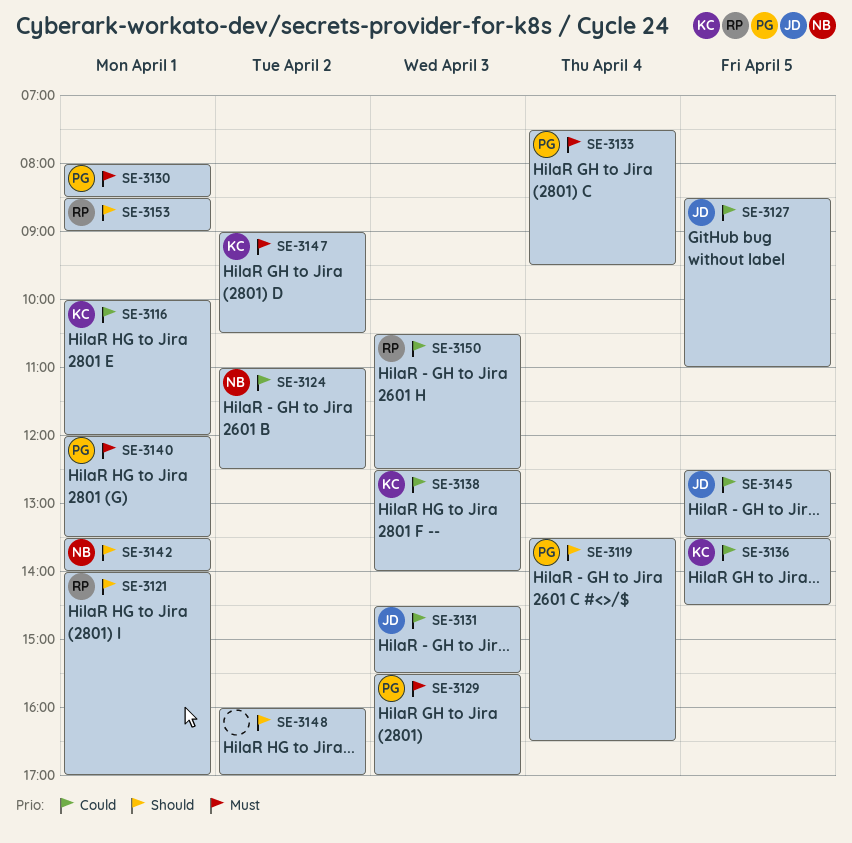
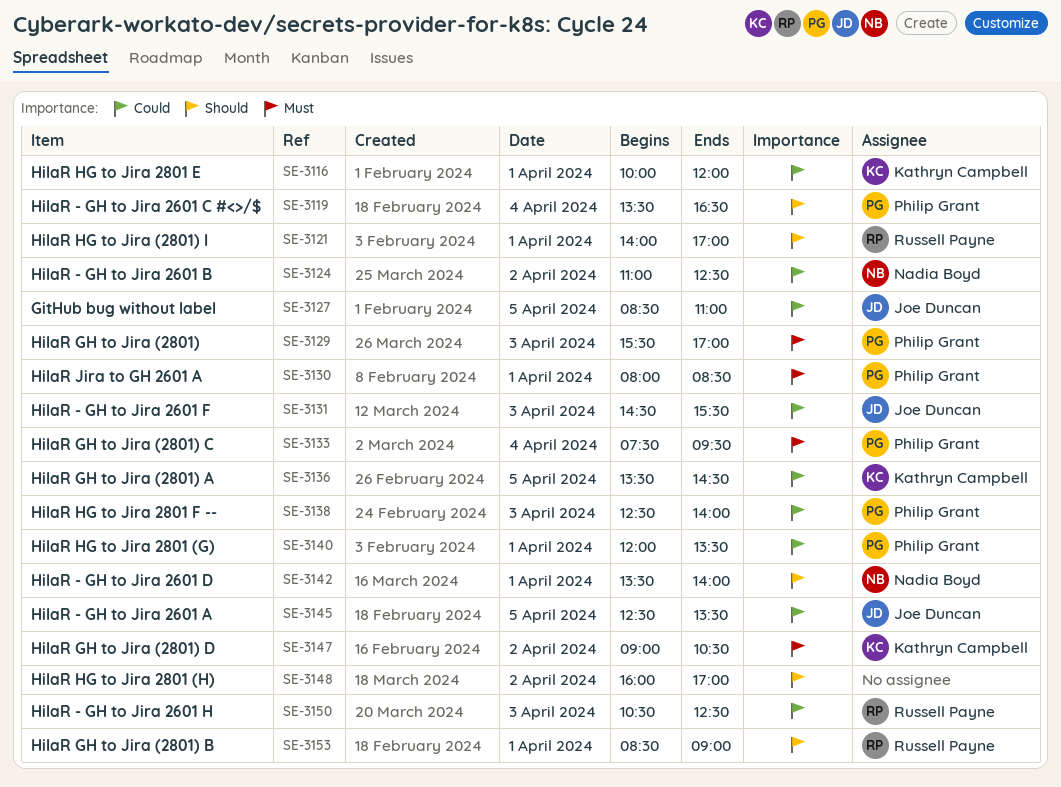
SE-3138, owner: Kathryn Campbell -> Philip Grant
SE-3140, priority: Must -> Could

